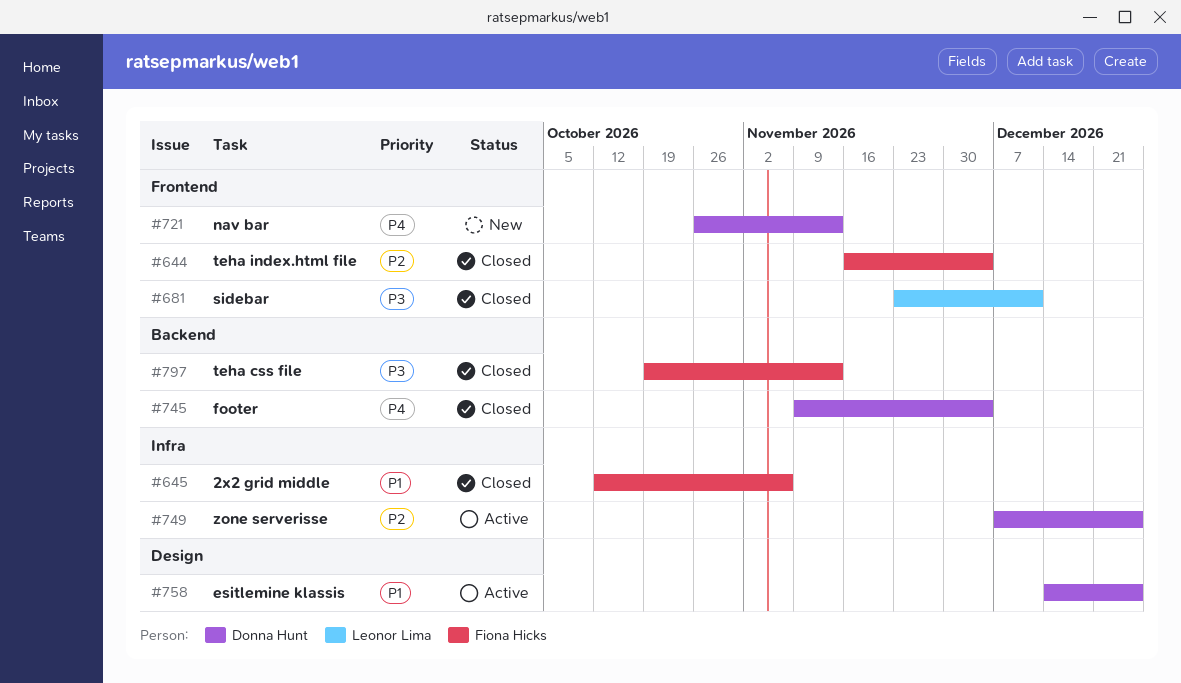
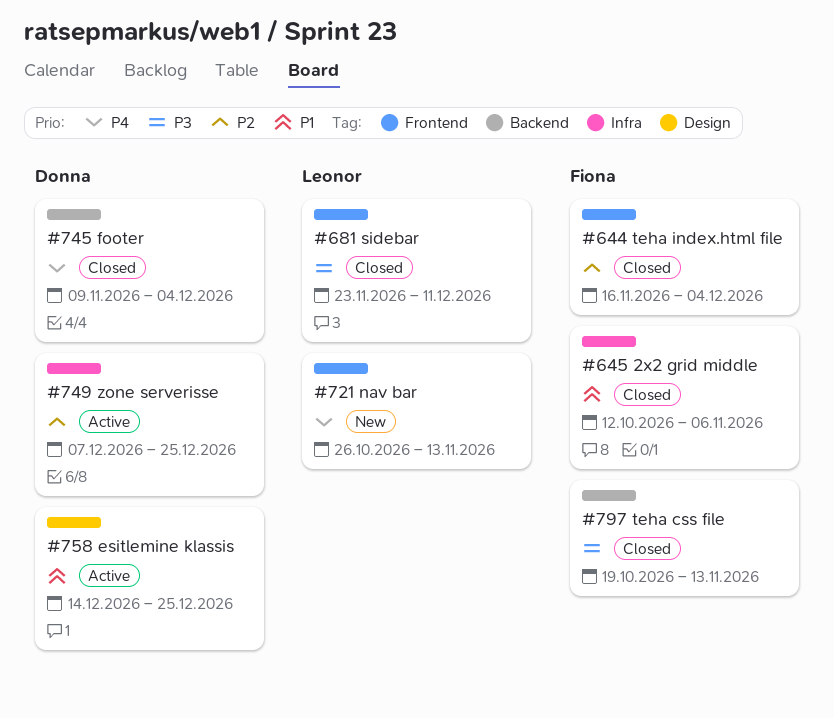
#721, owner: Donna Hunt -> Leonor Lima

